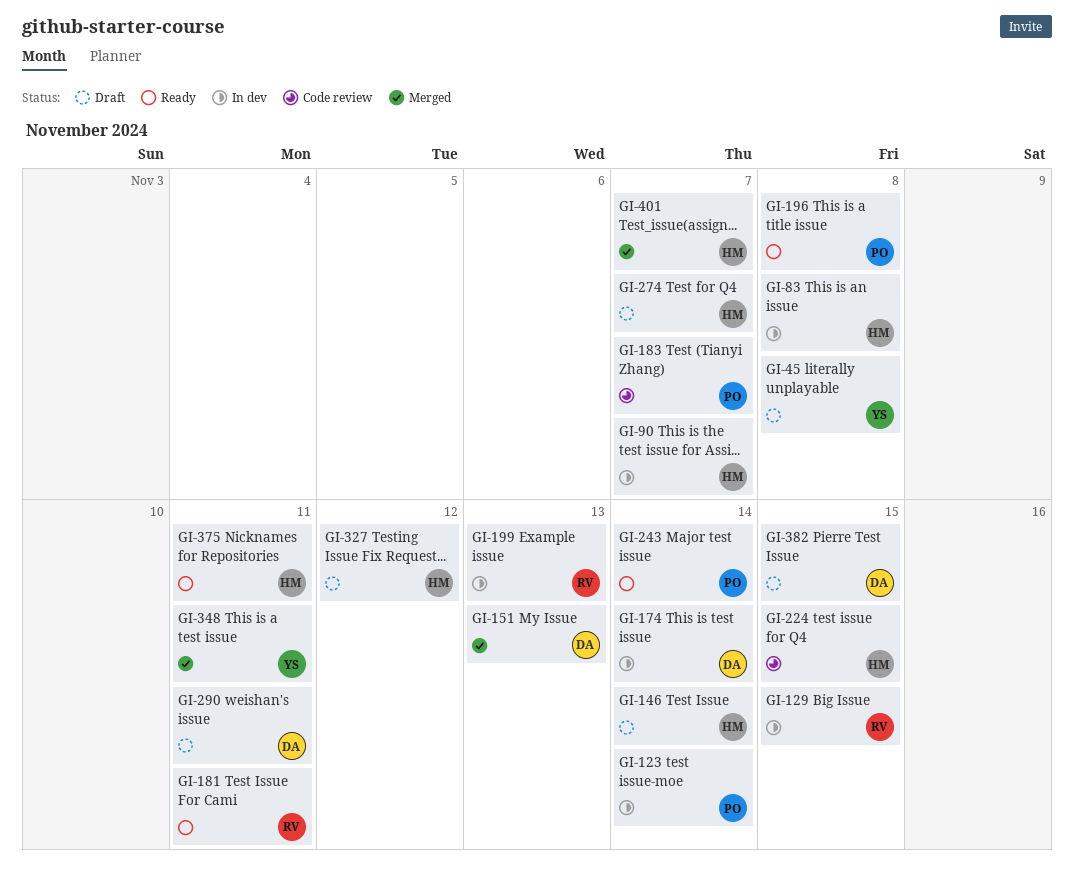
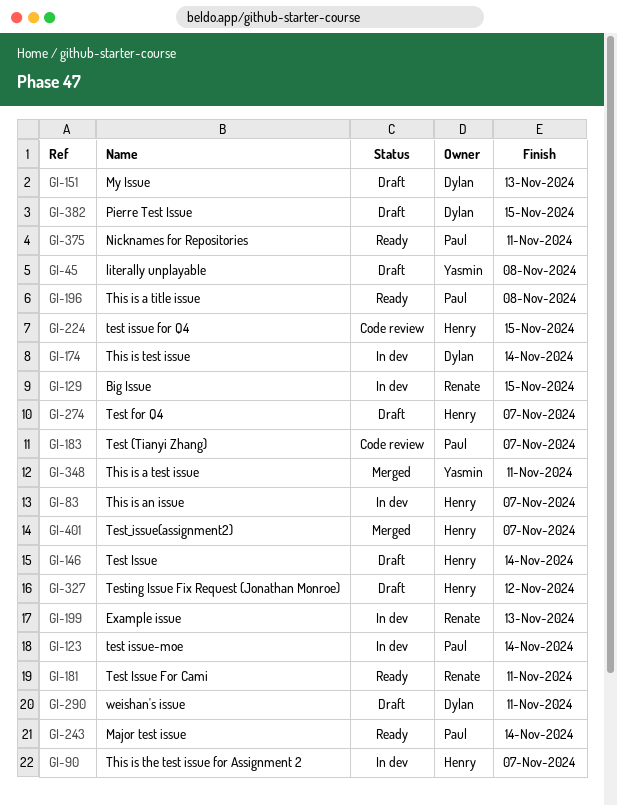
GI-83, due: Nov 8 -> Nov 7
GI-151, status: Merged -> Draft
GI-375, owner: Henry -> Paul

